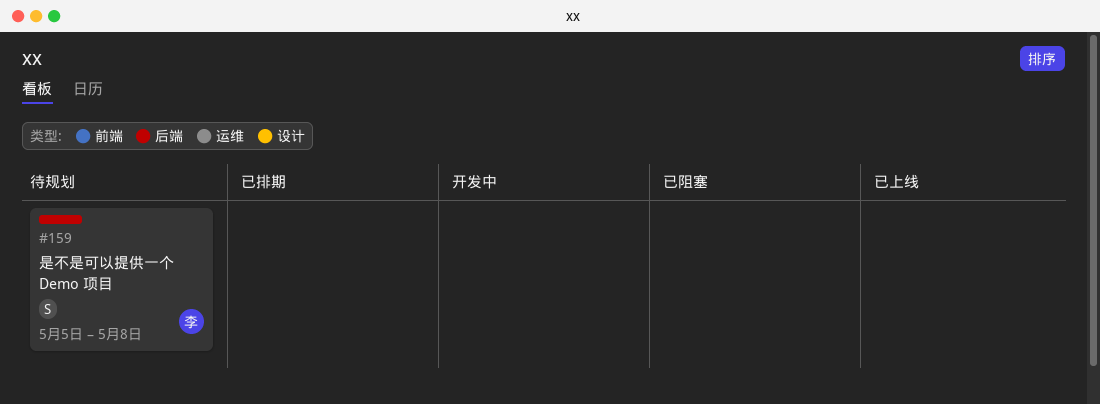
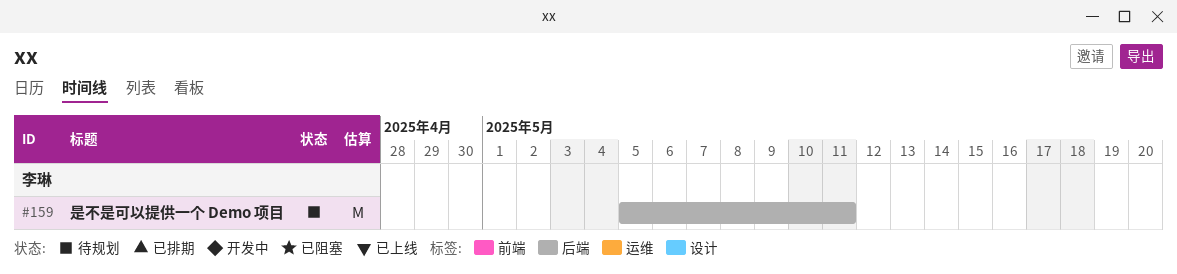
#159, estimate: S -> M
#159, due: May 8 -> May 11

